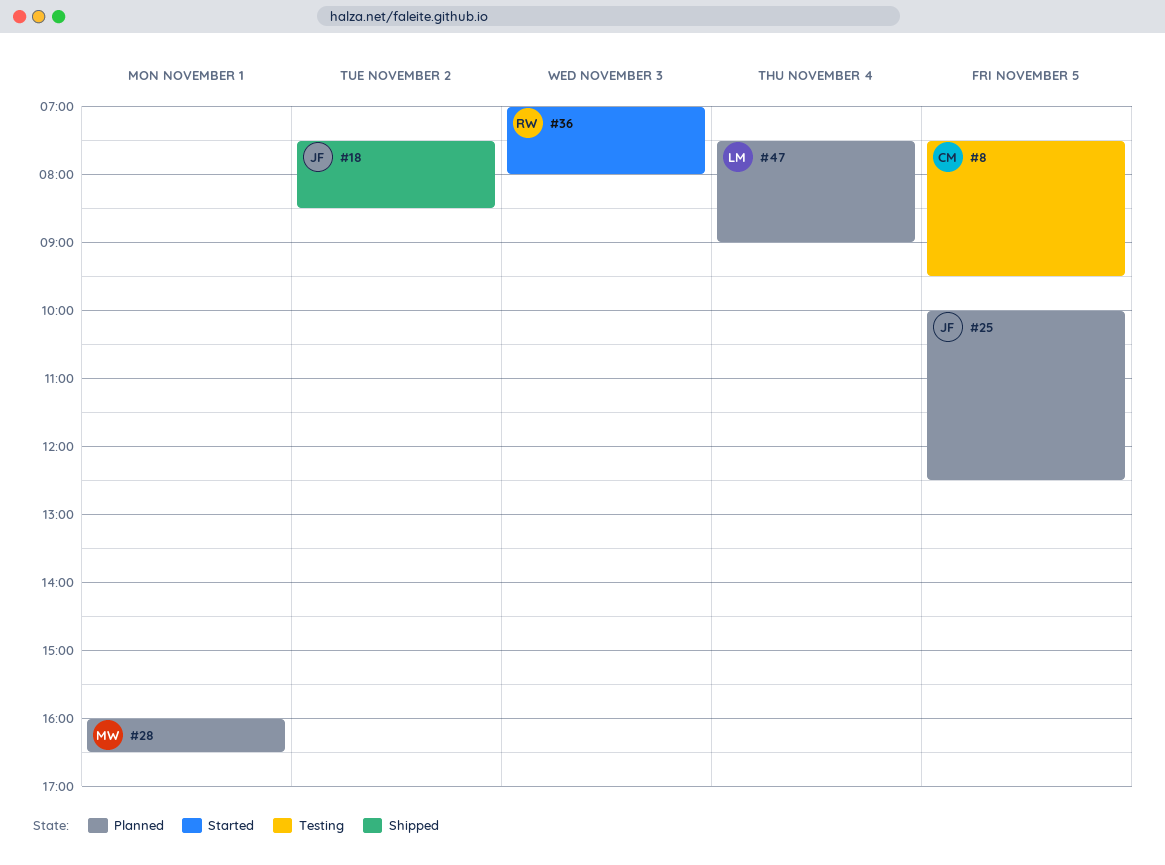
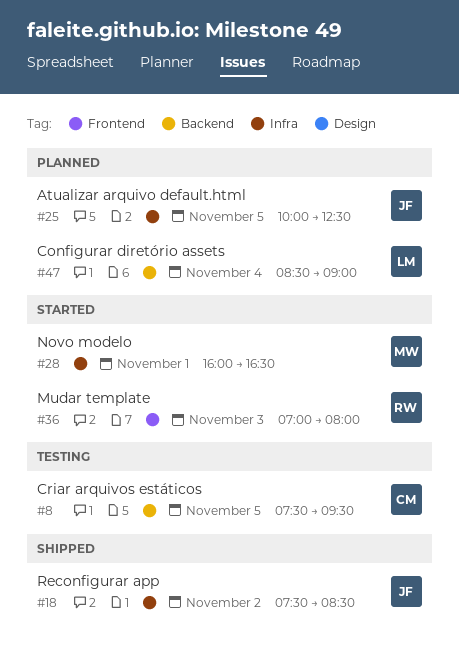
#28, status: Planned -> Started
#47, begins: 07:30 -> 08:30

